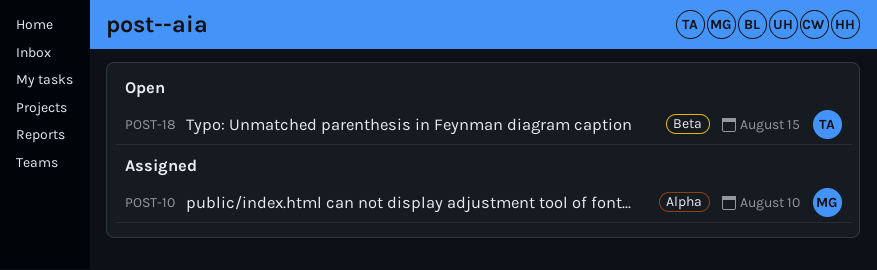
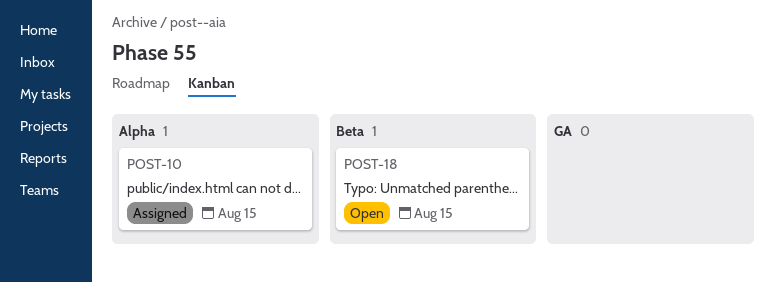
POST-10, due: Aug 10 -> Aug 15

